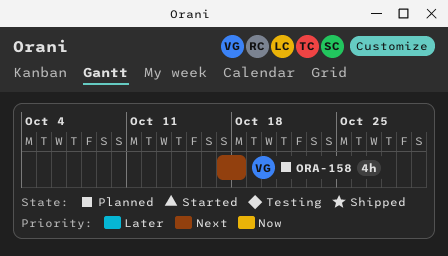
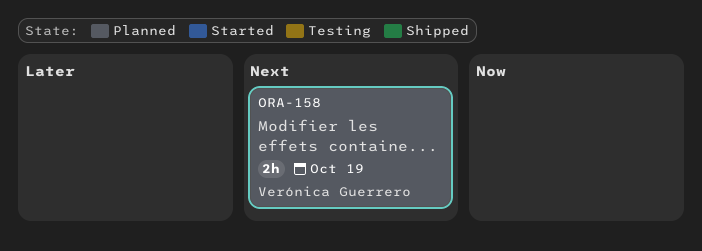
ORA-158, estimate: 4h -> 2h
ORA-158, due: Oct 18 -> Oct 19

